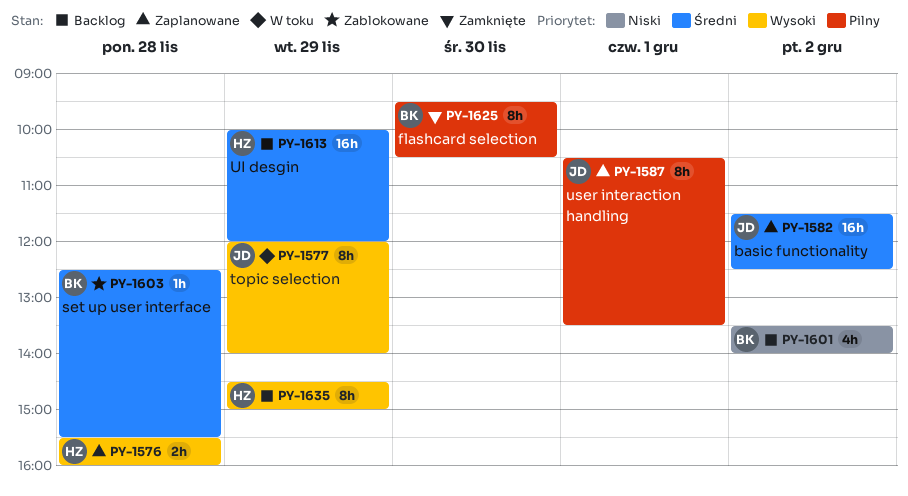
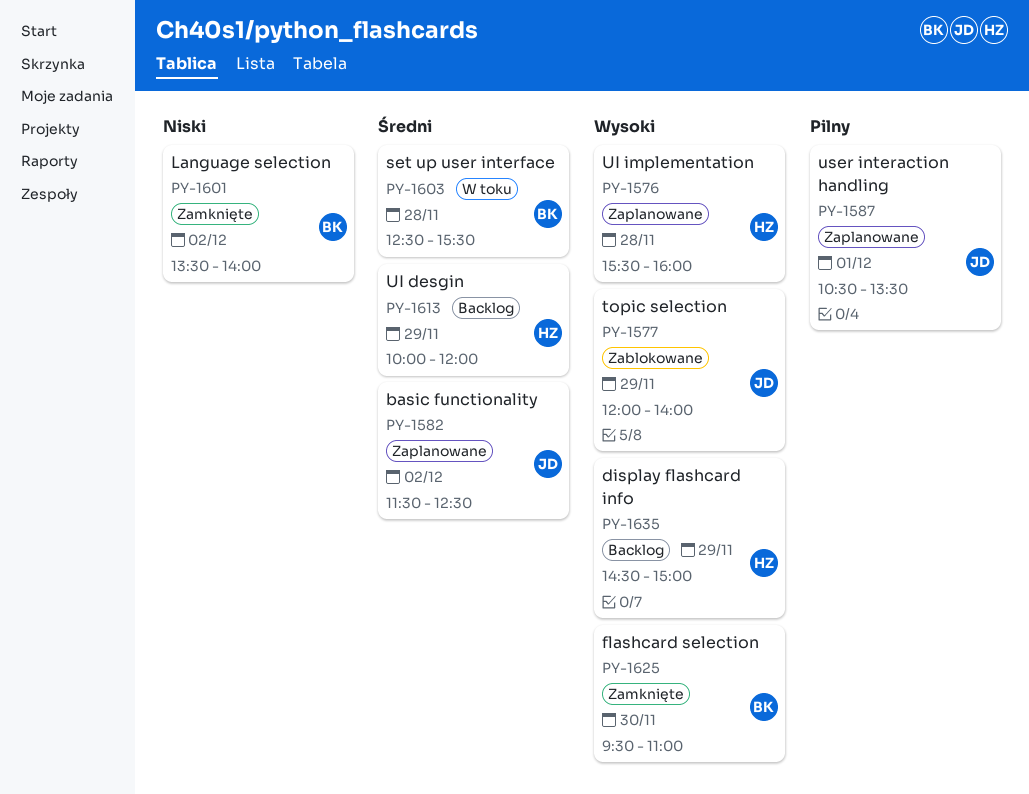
PY-1577, status: W toku -> Zablokowane
PY-1601, status: Backlog -> Zamknięte
PY-1603, status: Zablokowane -> W toku
PY-1625, priority: Pilny -> Wysoki
PY-1625, ends: 10:30 -> 11:00

